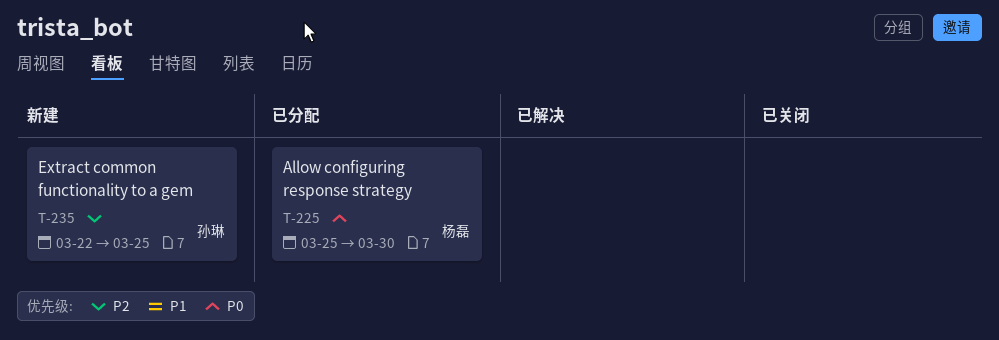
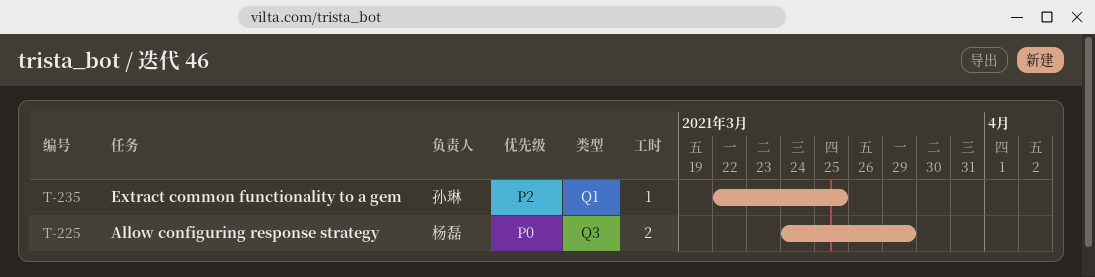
T-225, start: Mar 25 -> Mar 24
T-225, due: Mar 30 -> Mar 29

